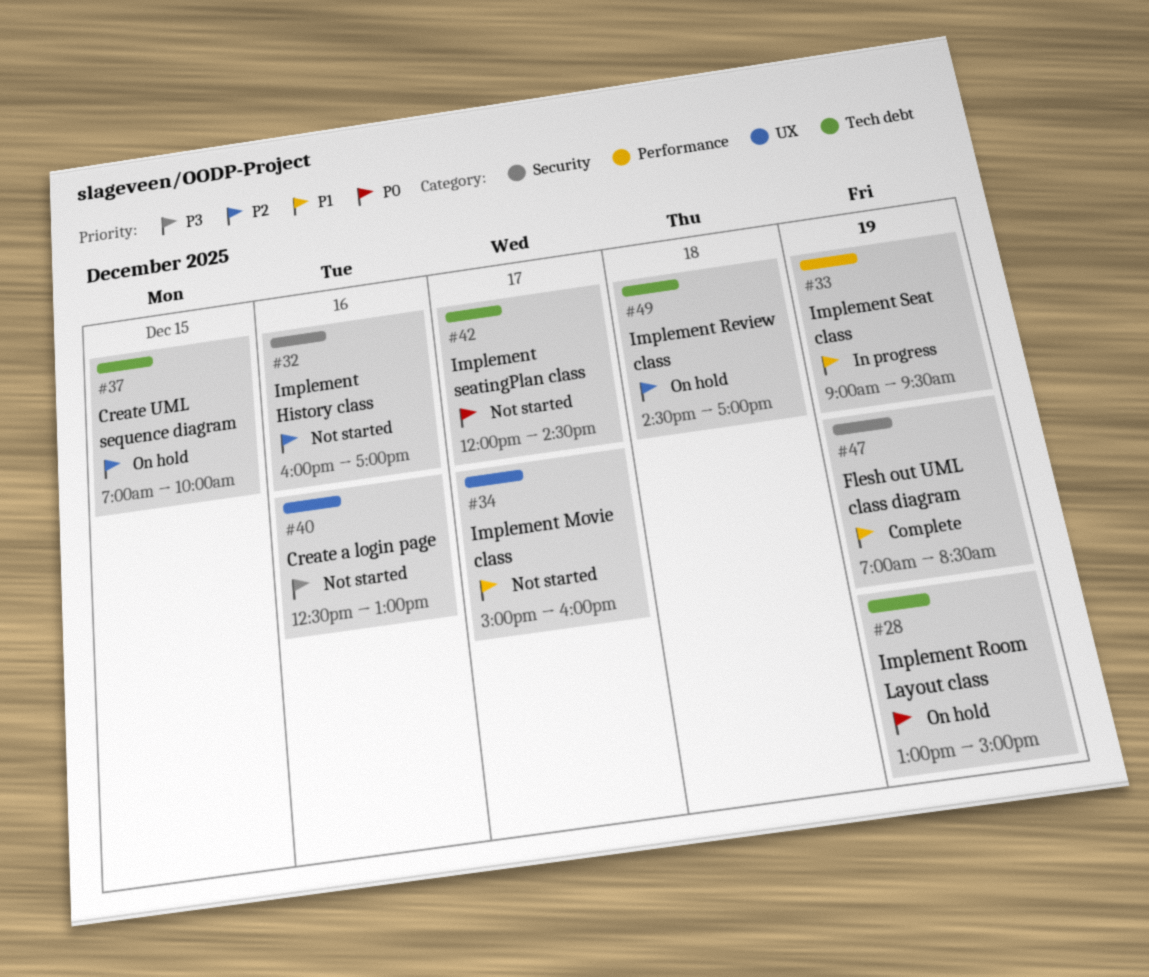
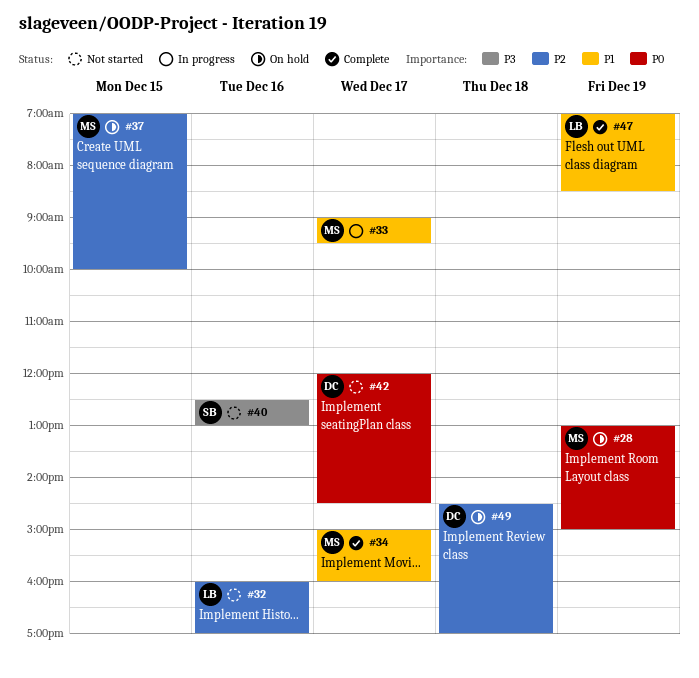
#33, day: Dec 19 -> Dec 17
#34, status: Not started -> Complete

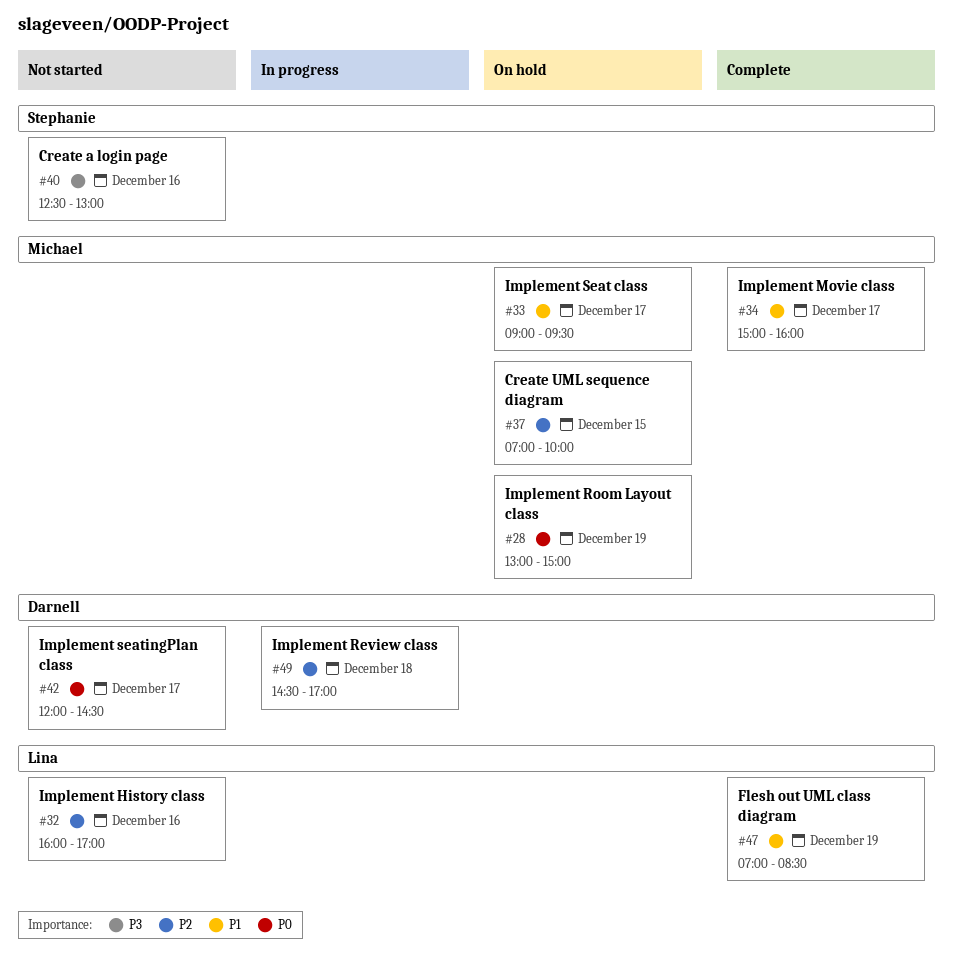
#33, status: In progress -> On hold
#49, status: On hold -> In progress

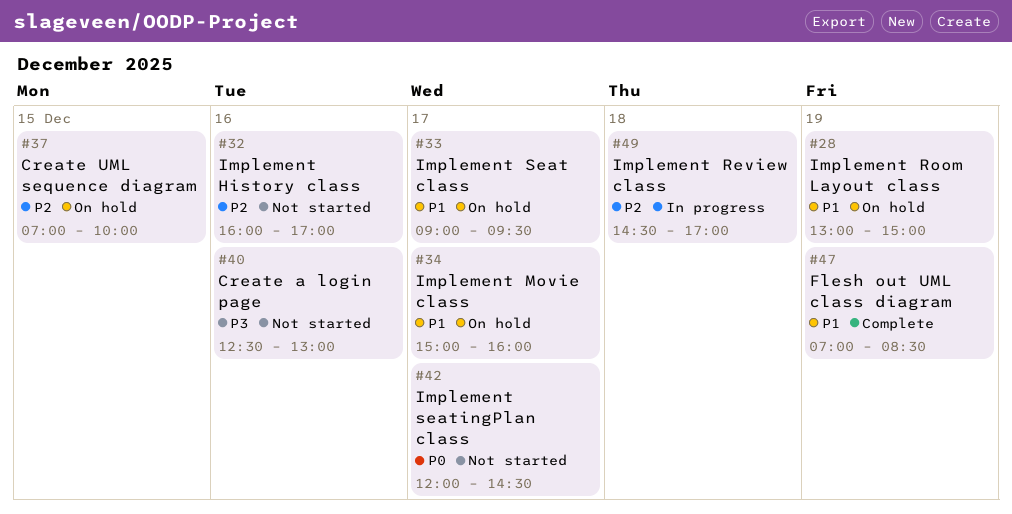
#28, priority: P0 -> P1
#34, status: Complete -> On hold

